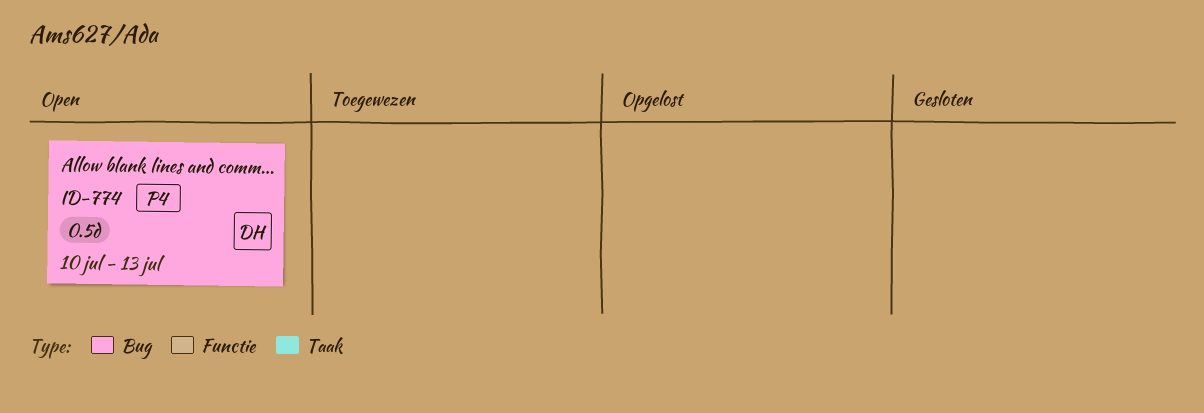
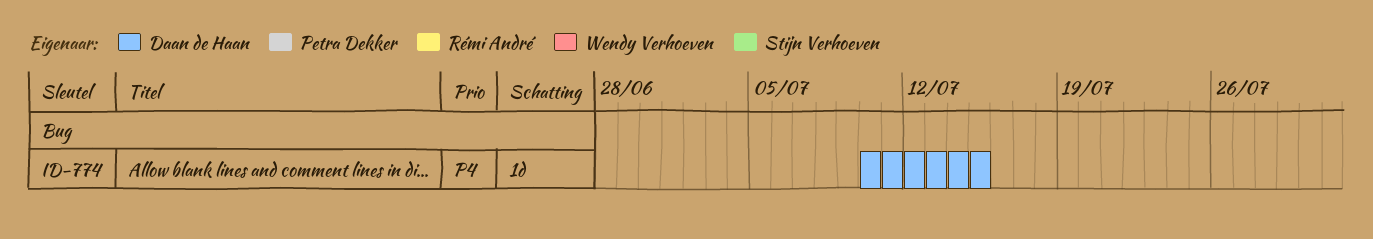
ID-774, estimate: 0.5d -> 1d
ID-774, due: Jul 13 -> Jul 15

